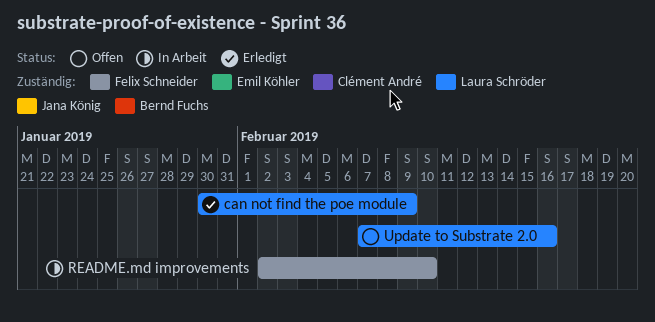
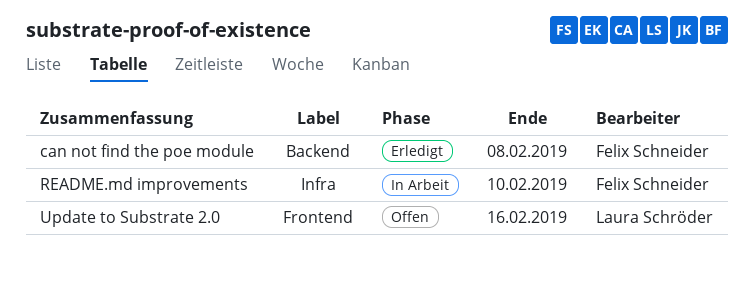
can not find the poe module, owner: Laura Schröder -> Felix Schneider
can not find the poe module, due: Feb 9 -> Feb 8

